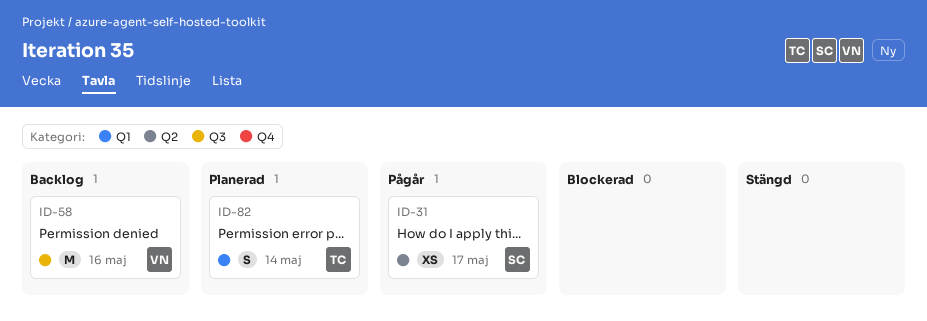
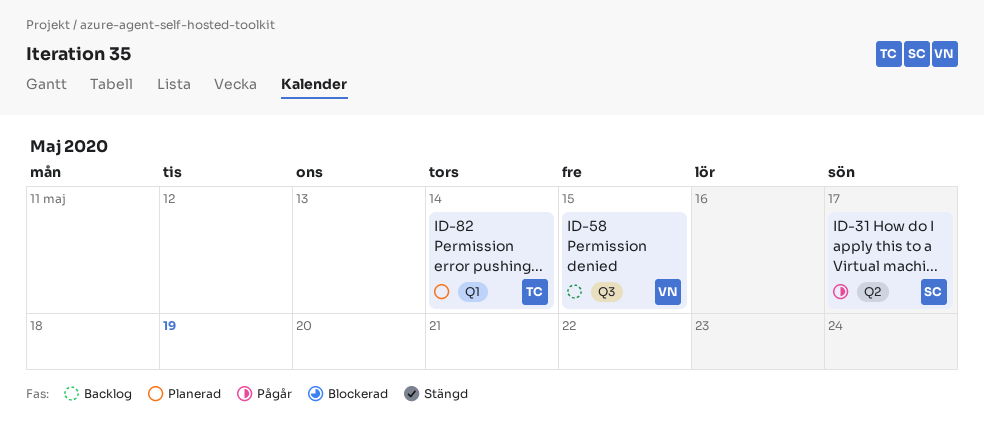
ID-58, due: May 16 -> May 15

